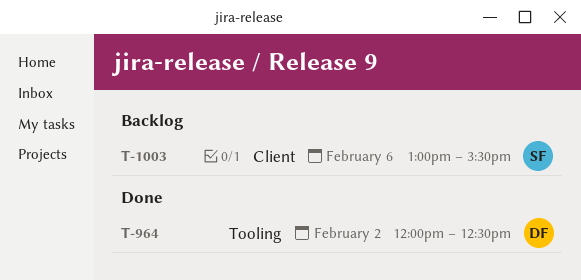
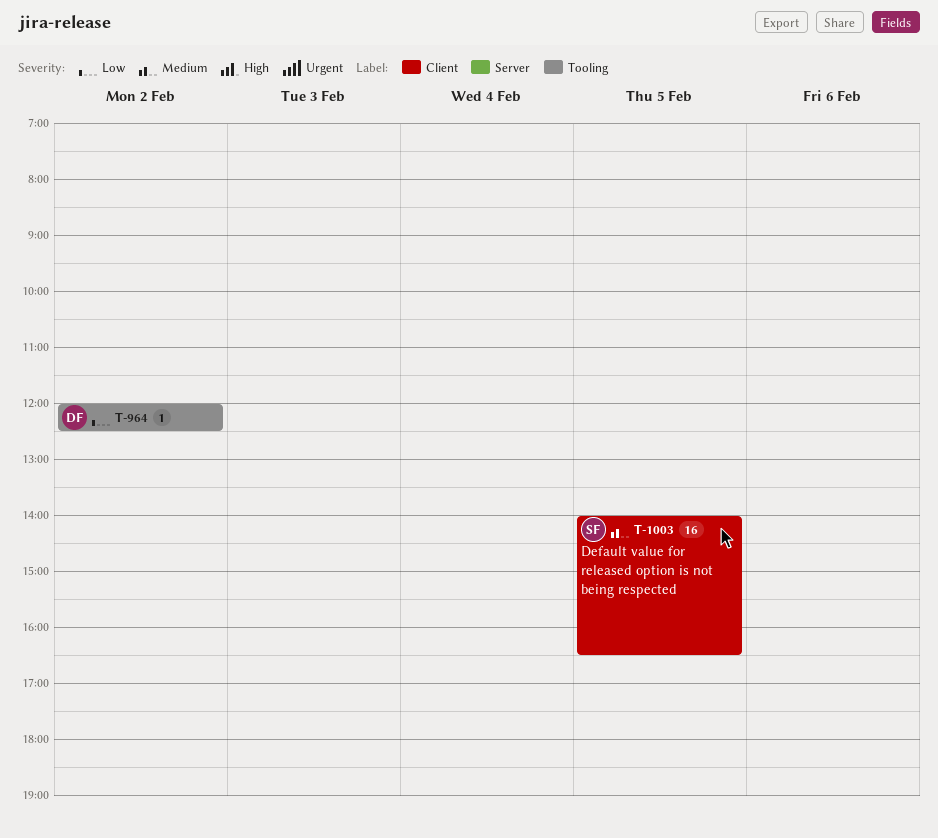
T-1003, day: Feb 6 -> Feb 5
T-1003, begins: 13:00 -> 14:00
T-1003, ends: 15:30 -> 16:30

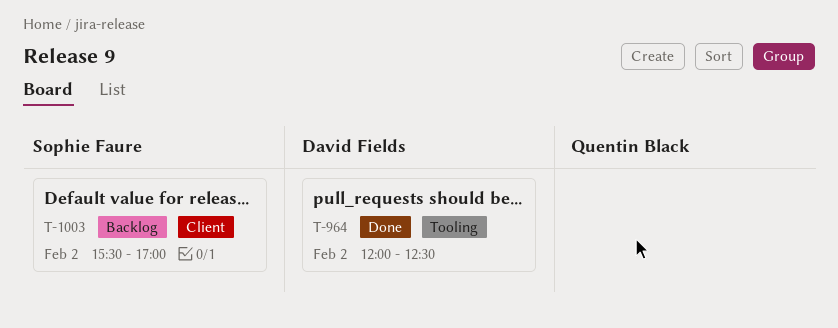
T-1003, day: Feb 5 -> Feb 2
T-1003, begins: 14:00 -> 15:30
T-1003, ends: 16:30 -> 17:00

